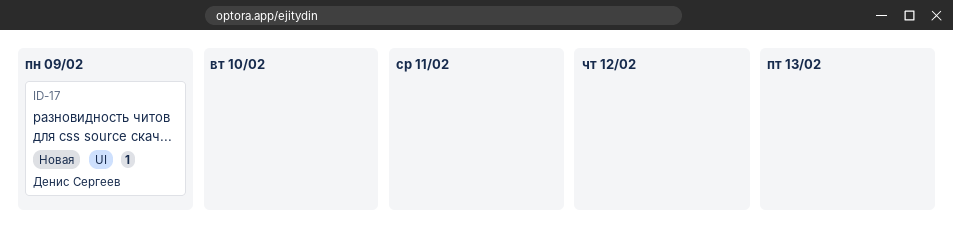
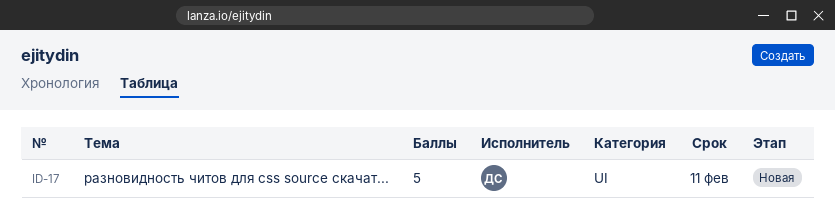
ID-17, estimate: 1 -> 5
ID-17, due: Feb 9 -> Feb 11

